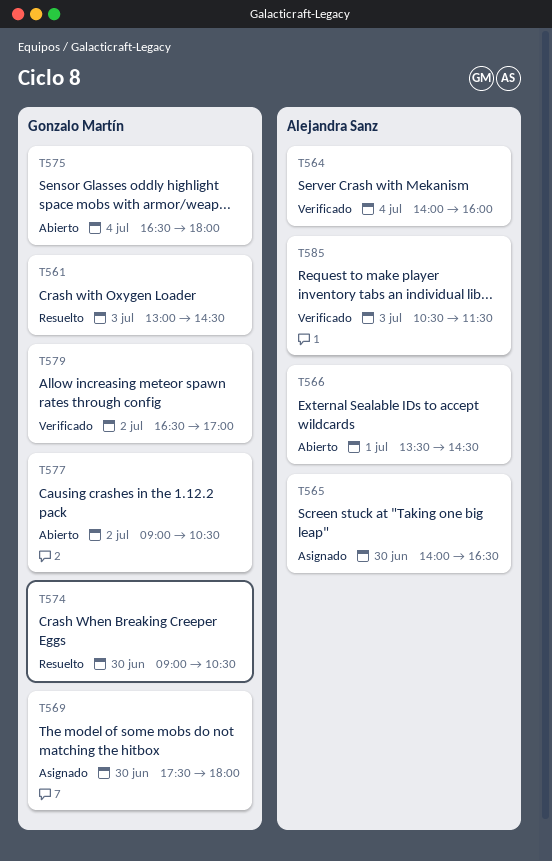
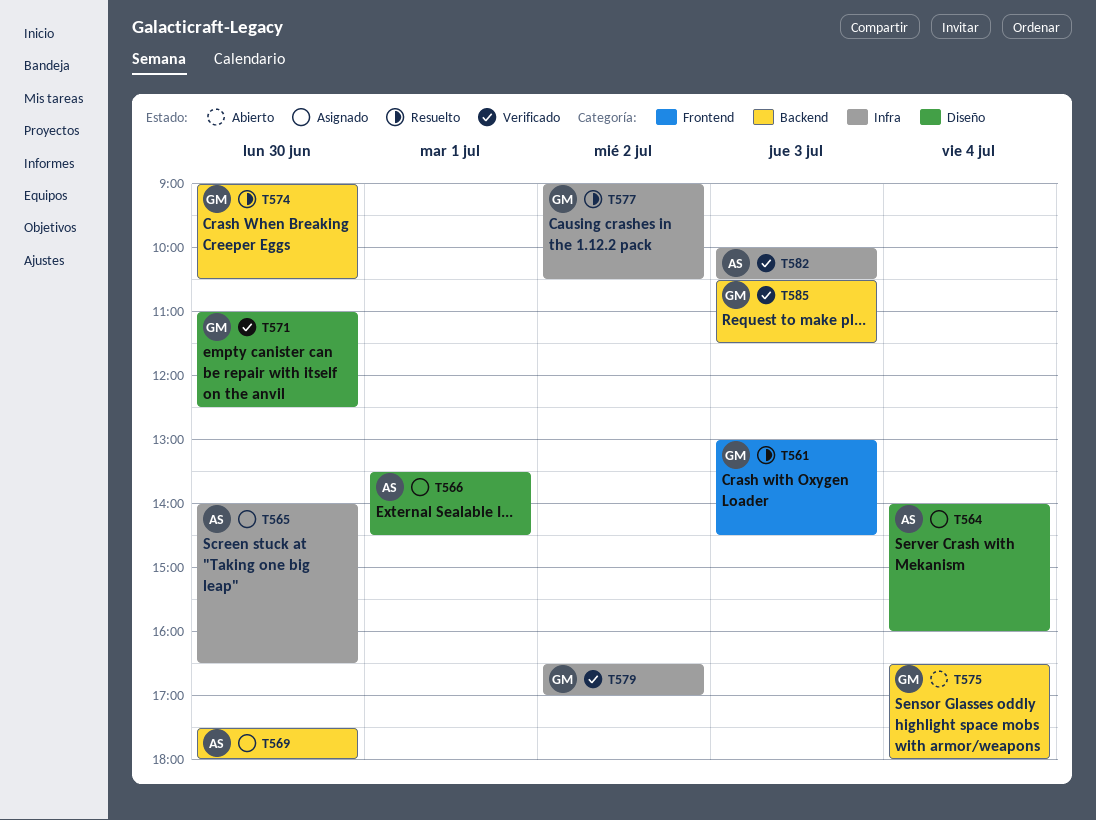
T564, status: Verificado -> Asignado
T566, status: Abierto -> Asignado
T569, owner: Gonzalo Martín -> Alejandra Sanz
T571: none -> present
T577, status: Abierto -> Resuelto
T582: none -> present
T585, owner: Alejandra Sanz -> Gonzalo Martín

